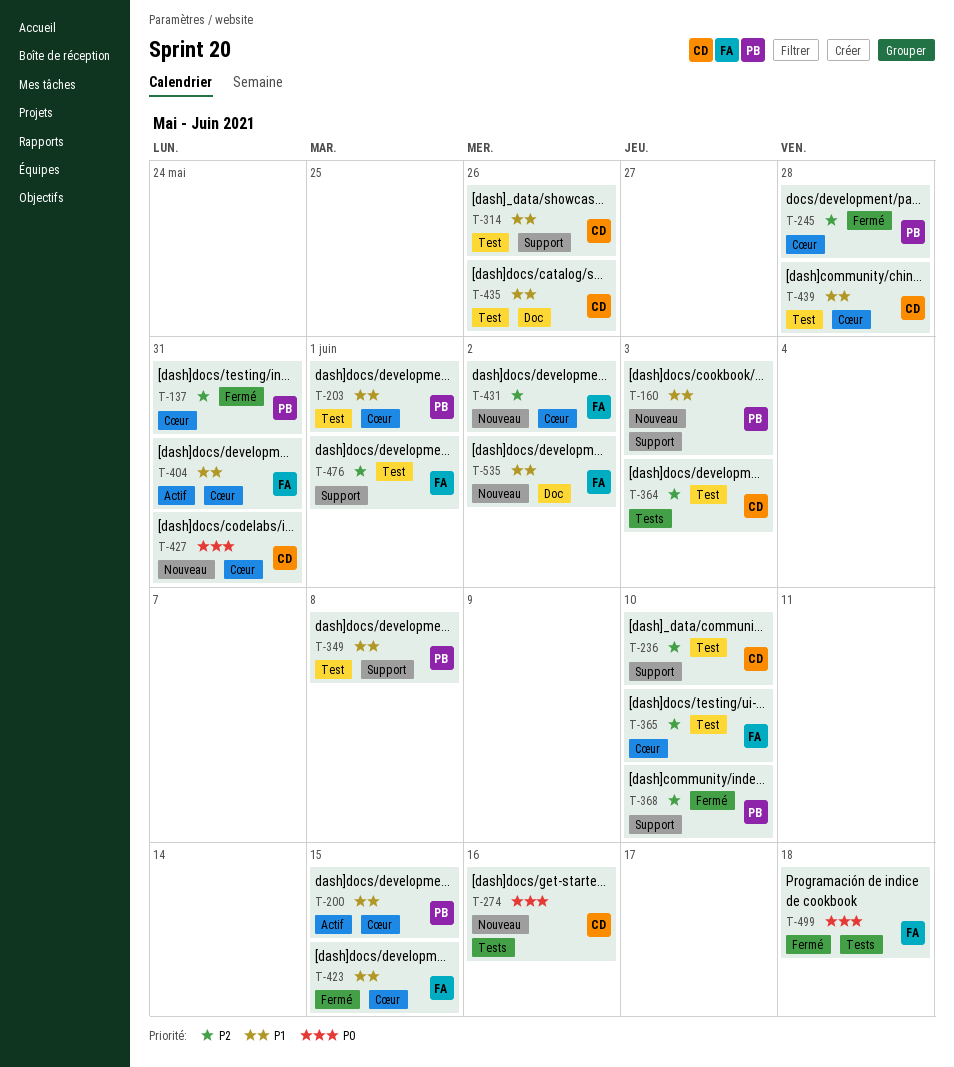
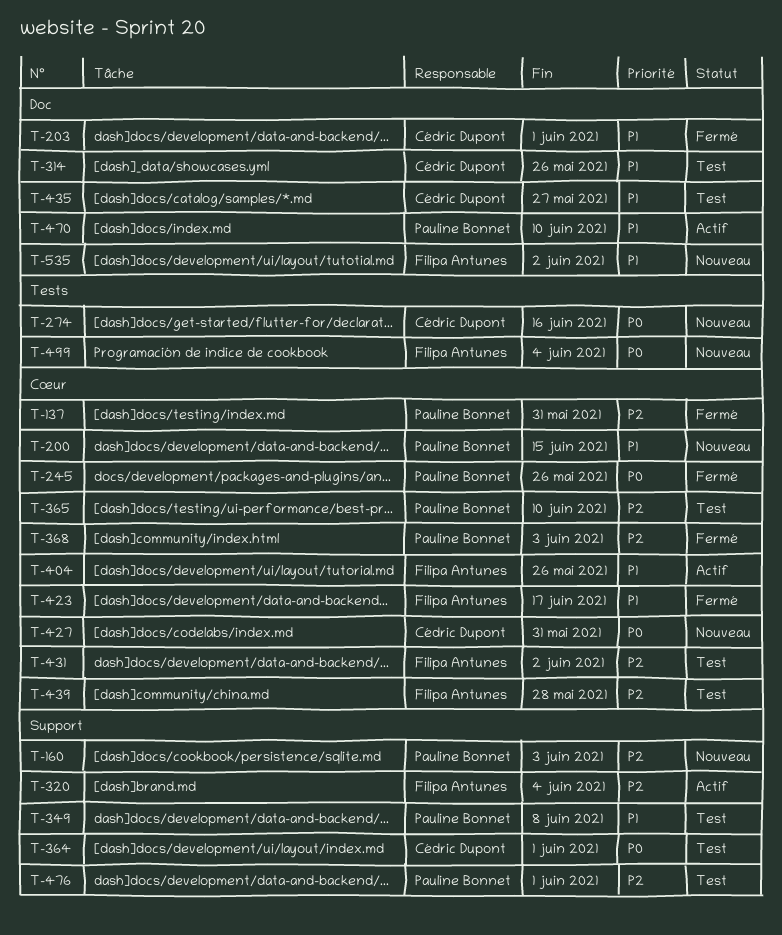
T-160, priority: P1 -> P2
T-200, status: Actif -> Nouveau
T-203, status: Test -> Fermé
T-203, owner: Pauline Bonnet -> Cédric Dupont
T-203, label: Cœur -> Doc
T-236: present -> none
T-245, priority: P2 -> P0
T-245, due: May 28 -> May 26
T-314, label: Support -> Doc
T-320: none -> present
T-364, priority: P2 -> P0
T-364, label: Tests -> Support
T-364, due: Jun 3 -> Jun 1
T-365, owner: Filipa Antunes -> Pauline Bonnet
T-368, label: Support -> Cœur
T-368, due: Jun 10 -> Jun 3
T-404, due: May 31 -> May 26
T-423, due: Jun 15 -> Jun 17
T-431, status: Nouveau -> Test
T-435, due: May 26 -> May 27
T-439, owner: Cédric Dupont -> Filipa Antunes
T-439, priority: P1 -> P2
T-470: none -> present
T-476, owner: Filipa Antunes -> Pauline Bonnet
T-499, status: Fermé -> Nouveau
T-499, due: Jun 18 -> Jun 4

